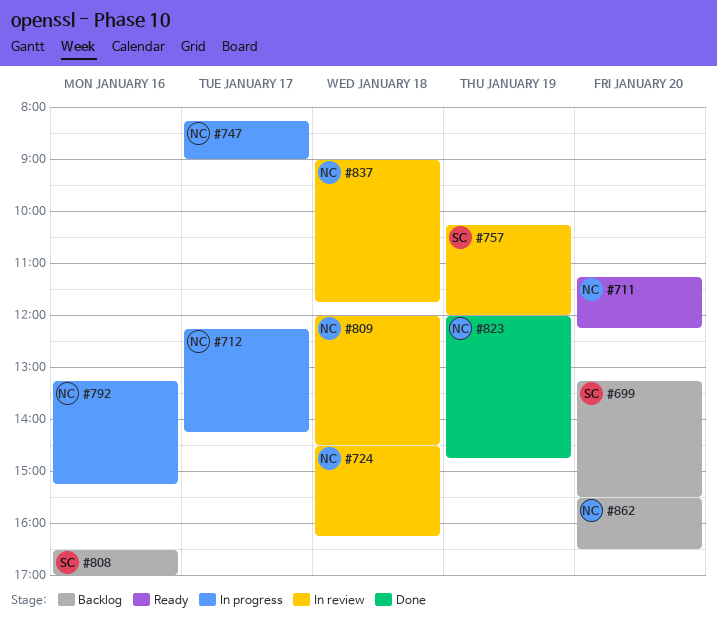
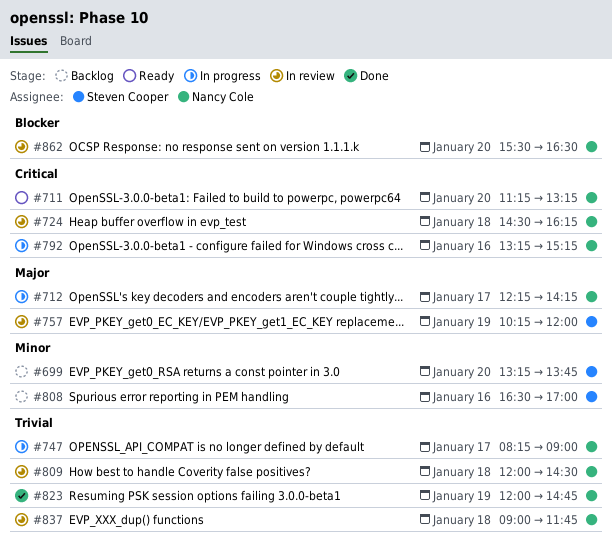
#699, ends: 15:30 -> 13:45
#711, ends: 12:15 -> 13:15
#862, status: Backlog -> In review

